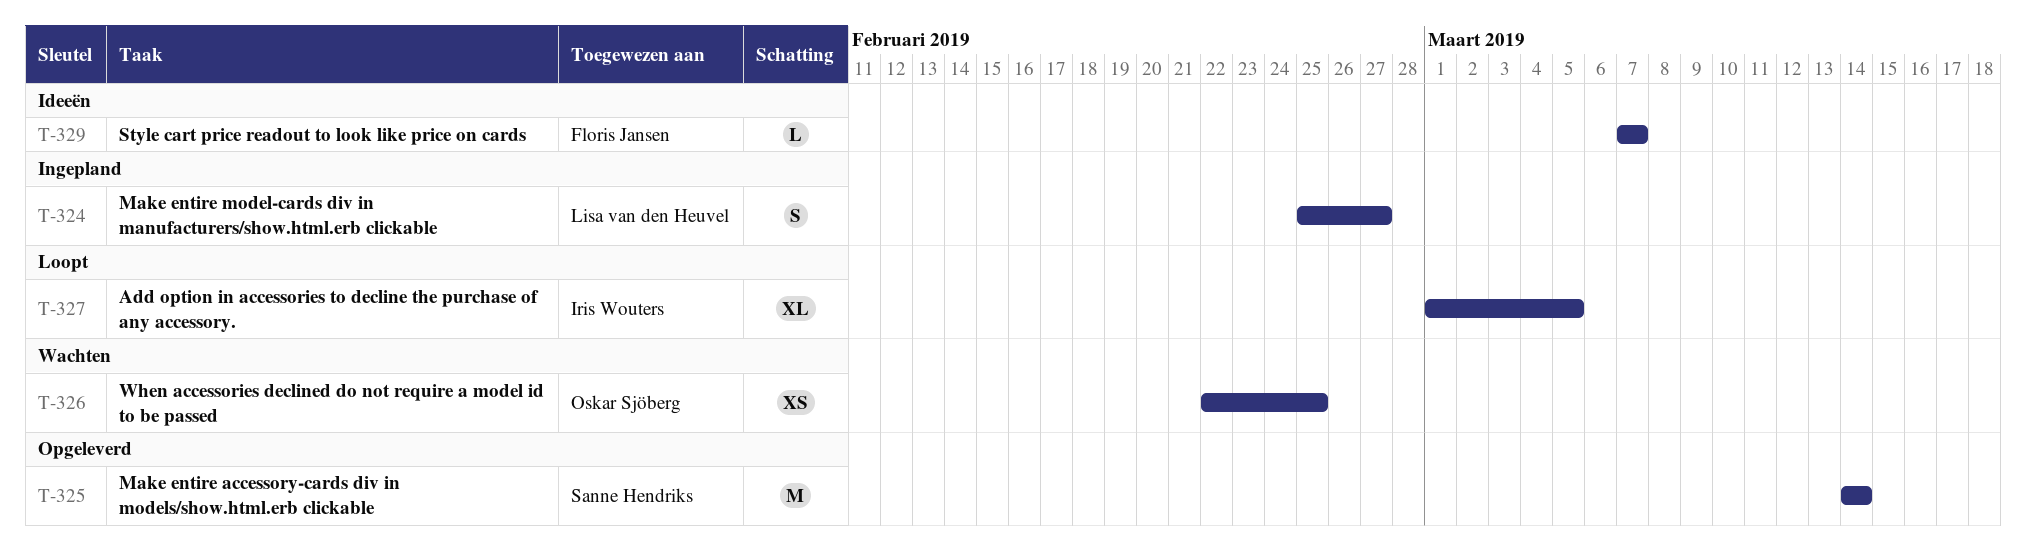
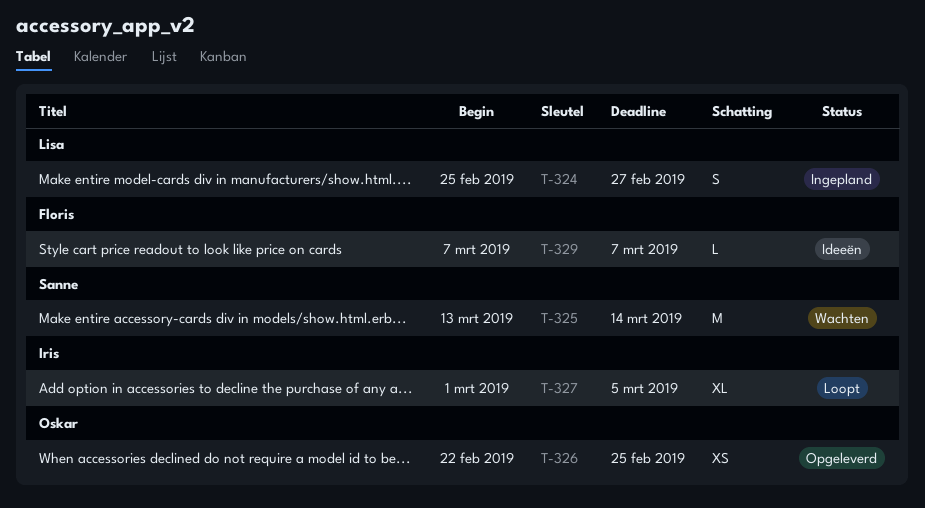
T-325, status: Opgeleverd -> Wachten
T-325, start: Mar 14 -> Mar 13
T-326, status: Wachten -> Opgeleverd

